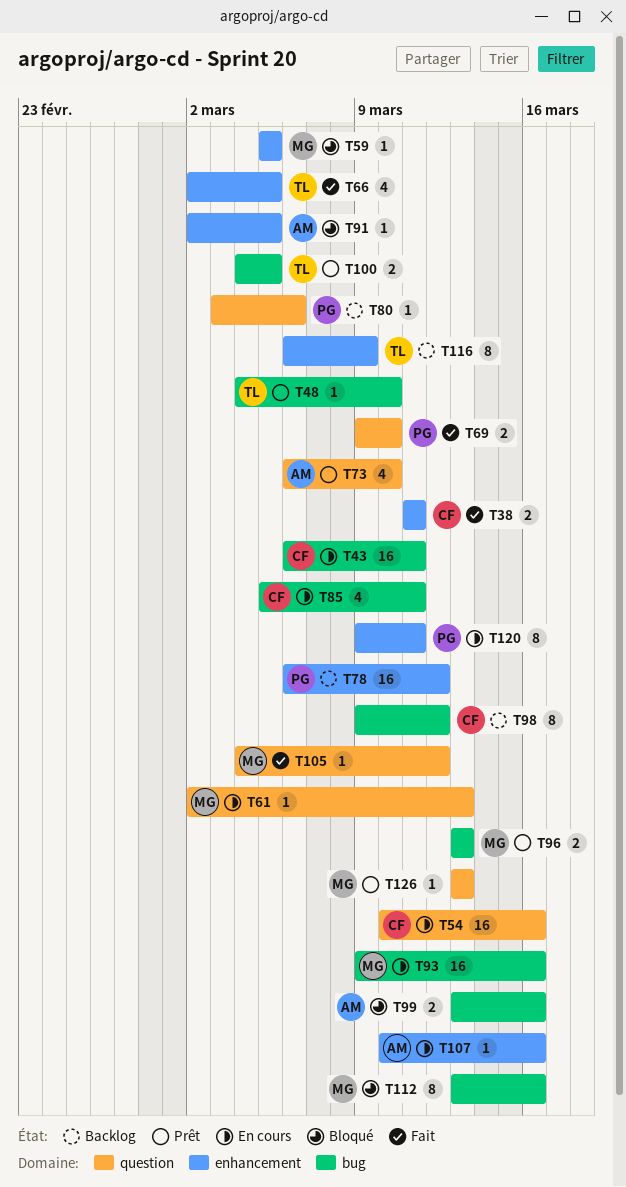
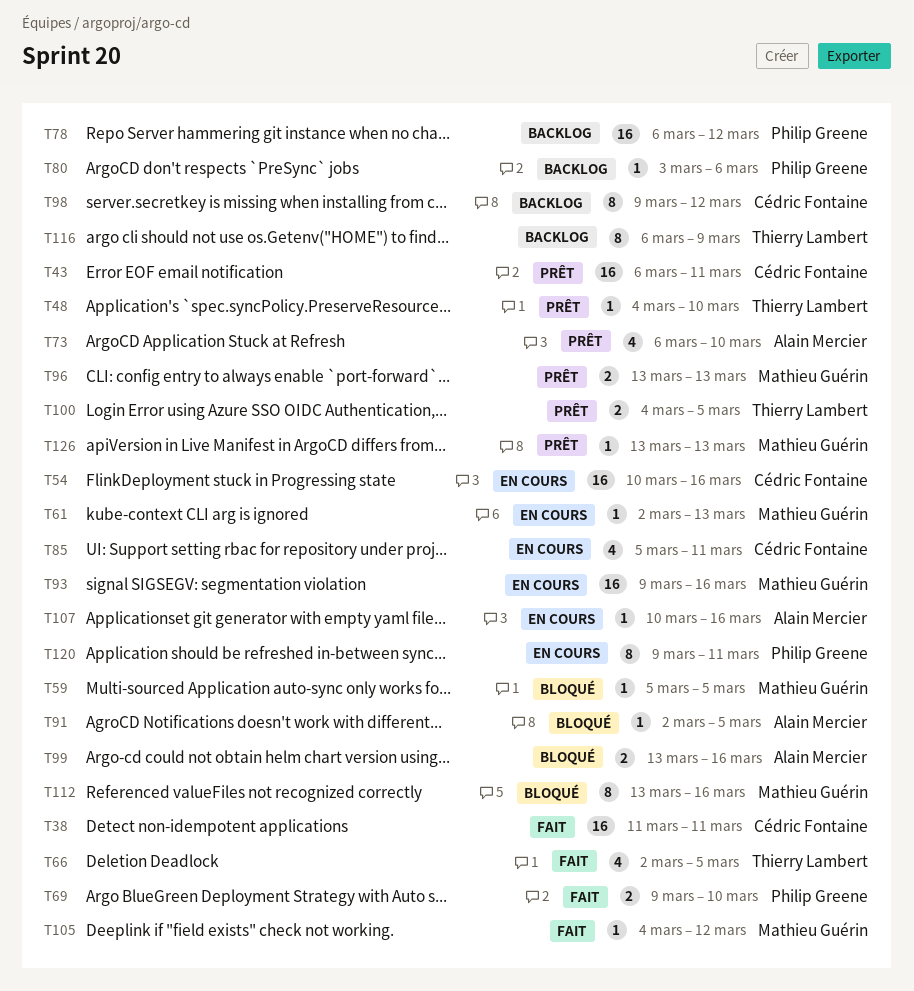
T38, estimate: 2 -> 16
T43, status: En cours -> Prêt

